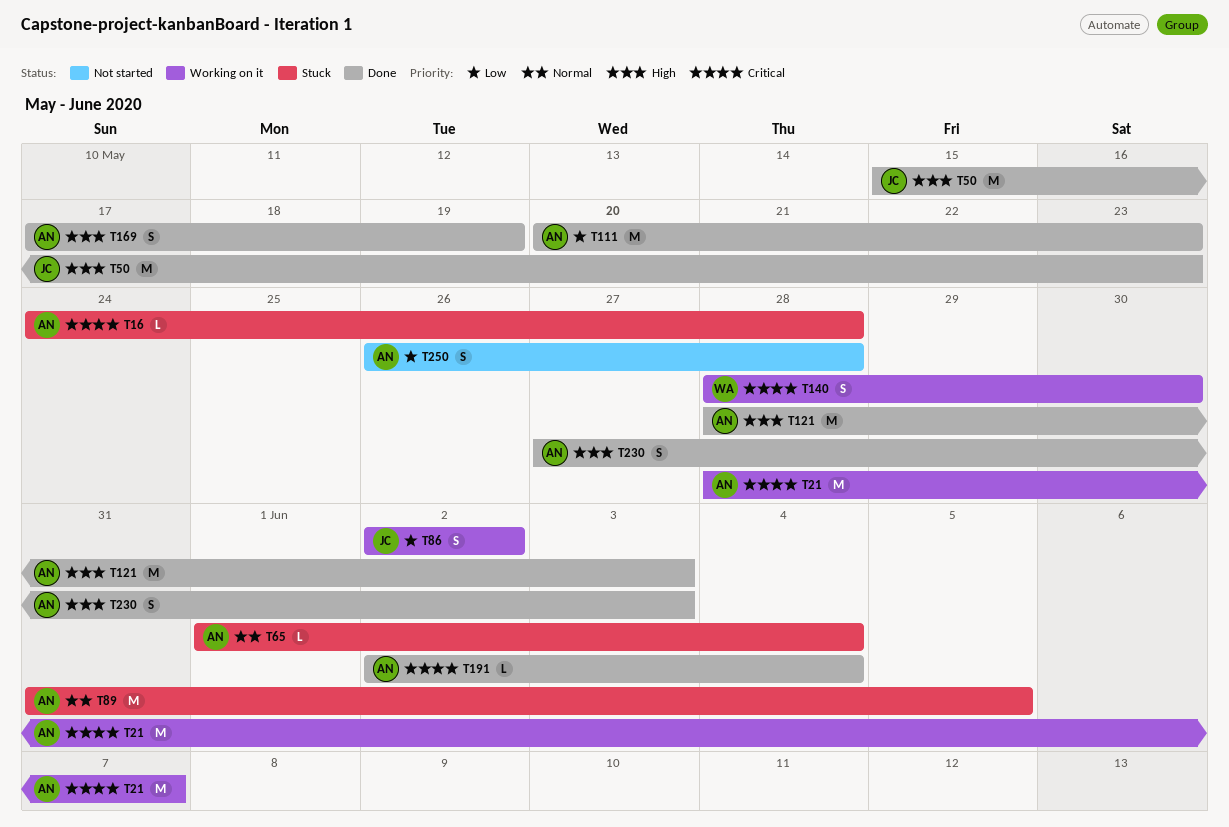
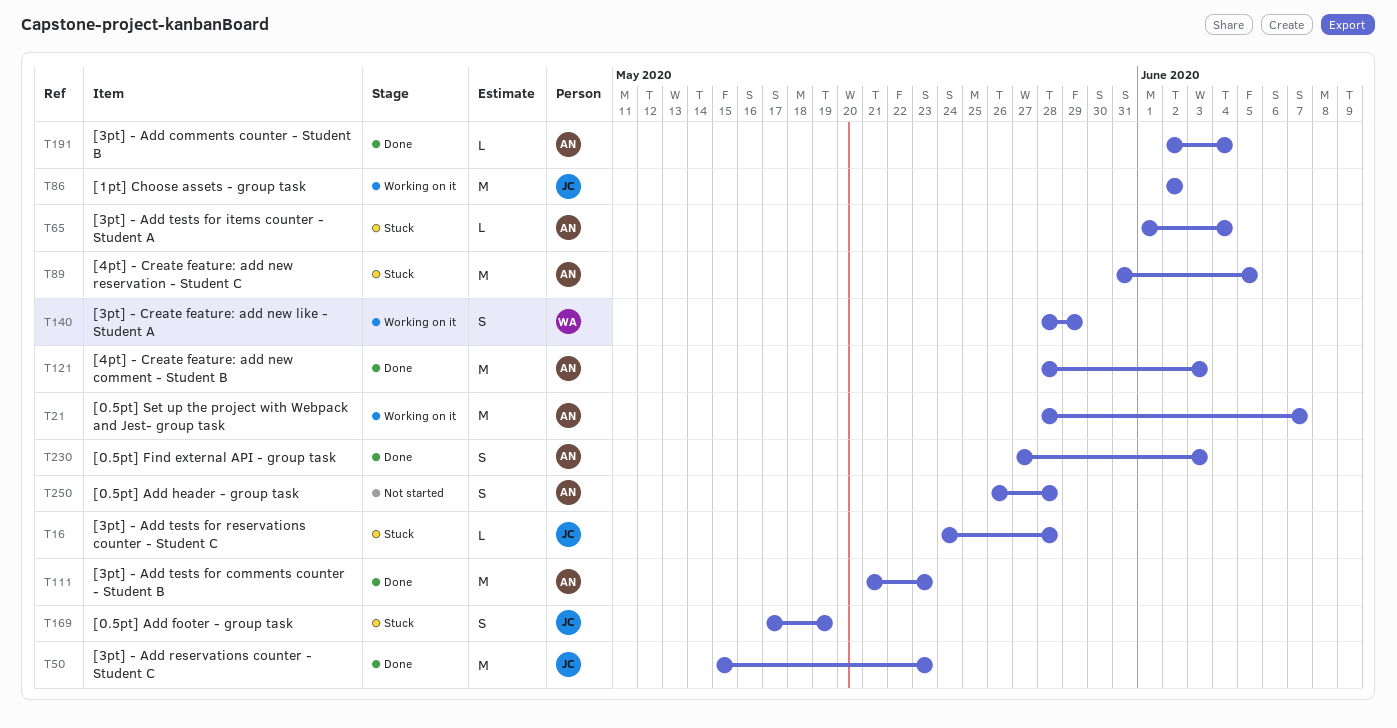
T16, owner: AN -> JC
T86, estimate: S -> M
T111, start: May 20 -> May 21
T140, due: May 30 -> May 29
T169, status: Done -> Stuck
T169, owner: AN -> JC

